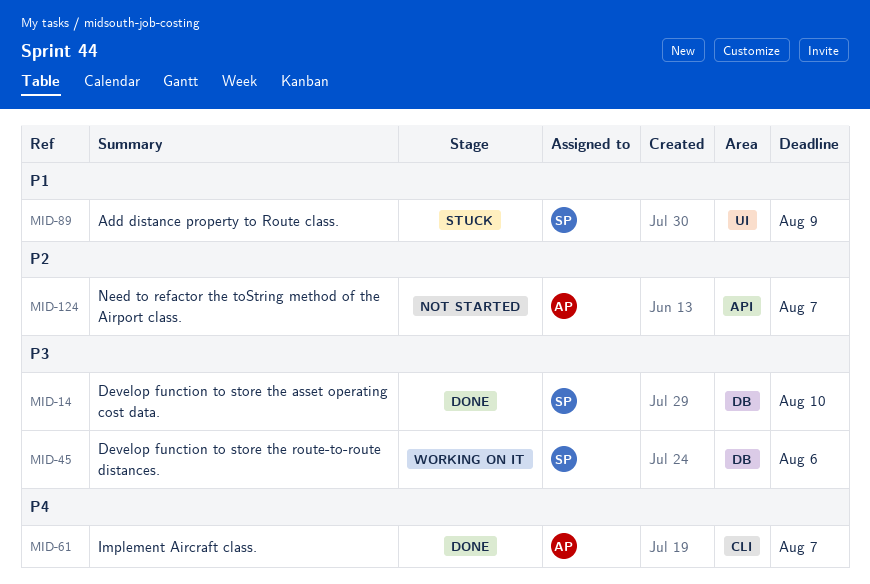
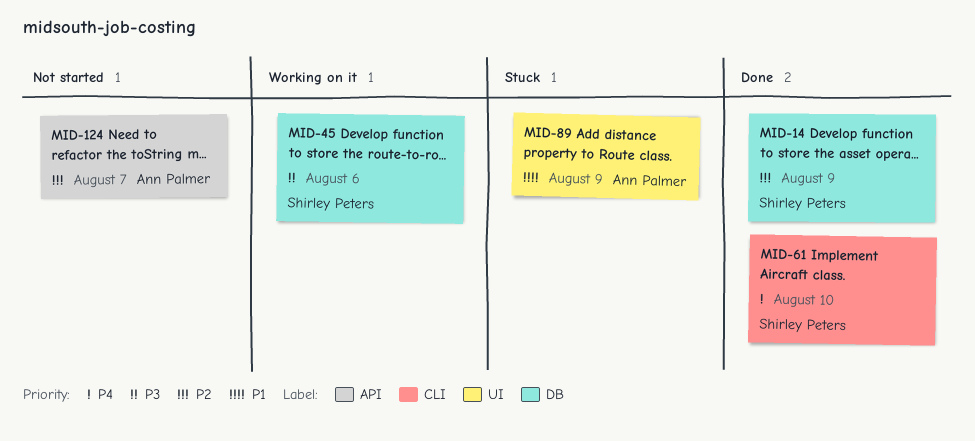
MID-14, priority: P3 -> P2
MID-14, due: Aug 10 -> Aug 9
MID-61, owner: Ann Palmer -> Shirley Peters
MID-61, due: Aug 7 -> Aug 10
MID-89, owner: Shirley Peters -> Ann Palmer

